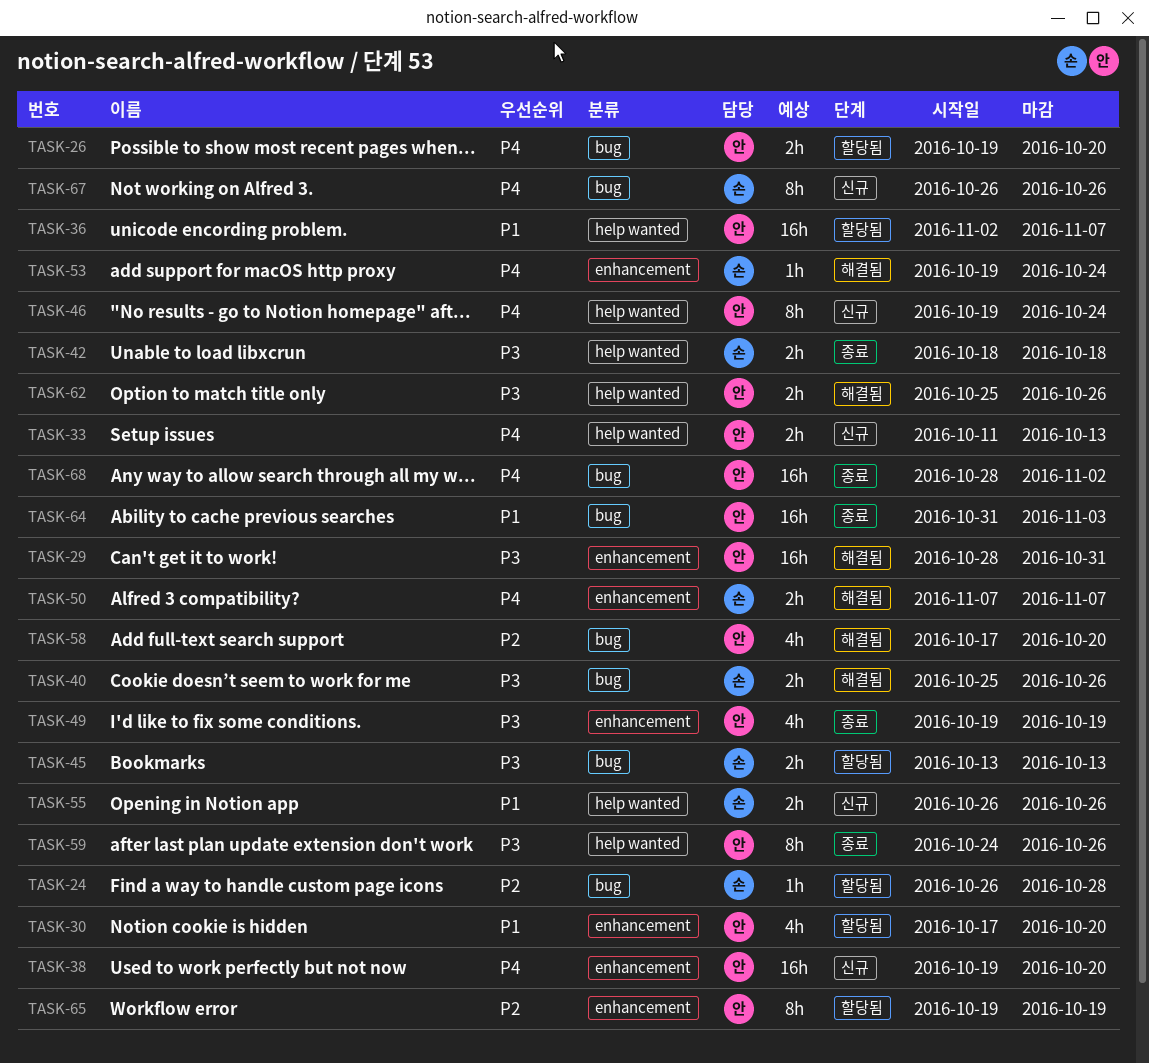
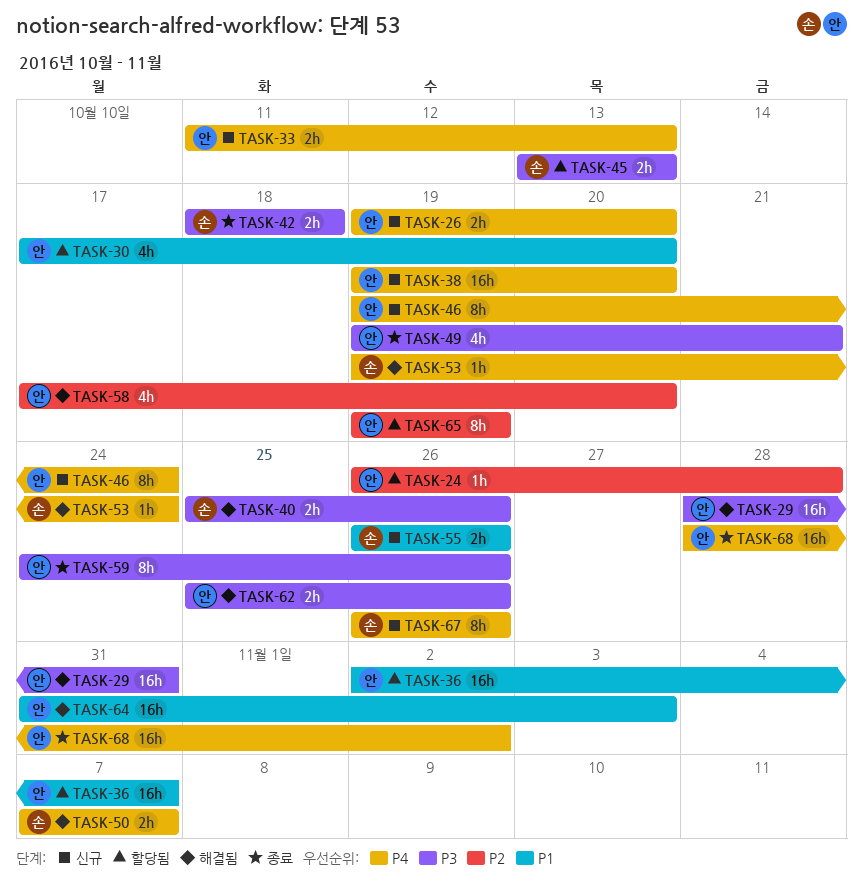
TASK-24, owner: 손 -> 안
TASK-26, status: 할당됨 -> 신규
TASK-49, due: Oct 19 -> Oct 21
TASK-64, status: 종료 -> 해결됨

